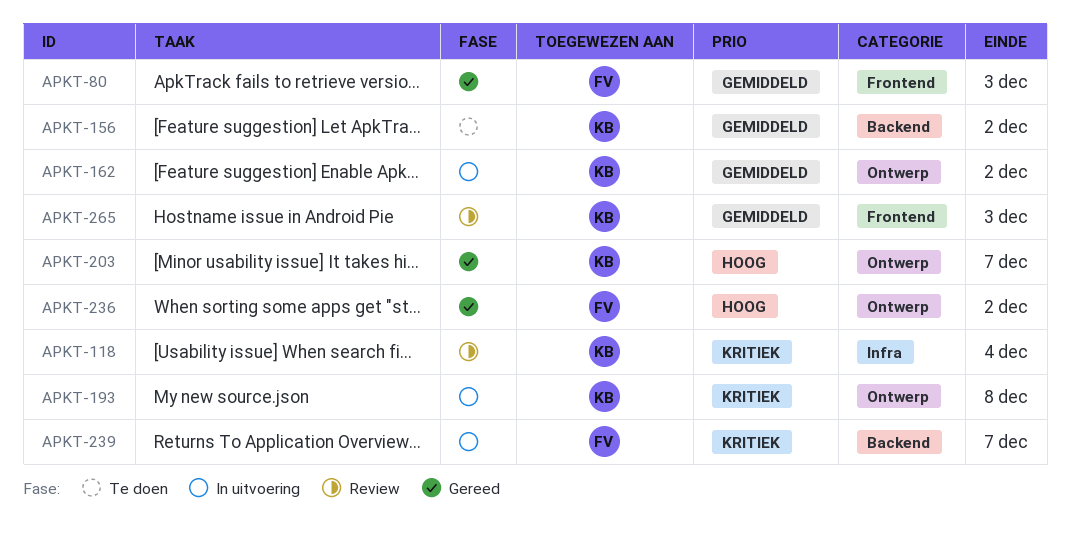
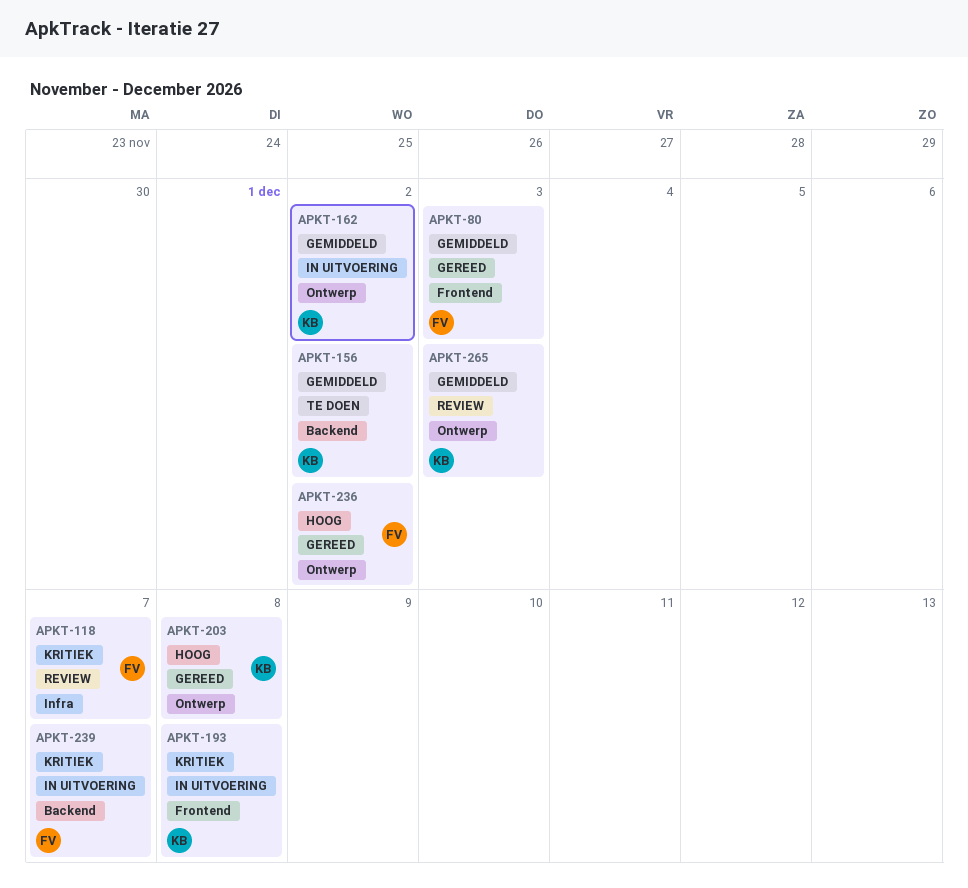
APKT-118, owner: KB -> FV
APKT-118, due: Dec 4 -> Dec 7
APKT-193, label: Ontwerp -> Frontend
APKT-203, due: Dec 7 -> Dec 8
APKT-265, label: Frontend -> Ontwerp

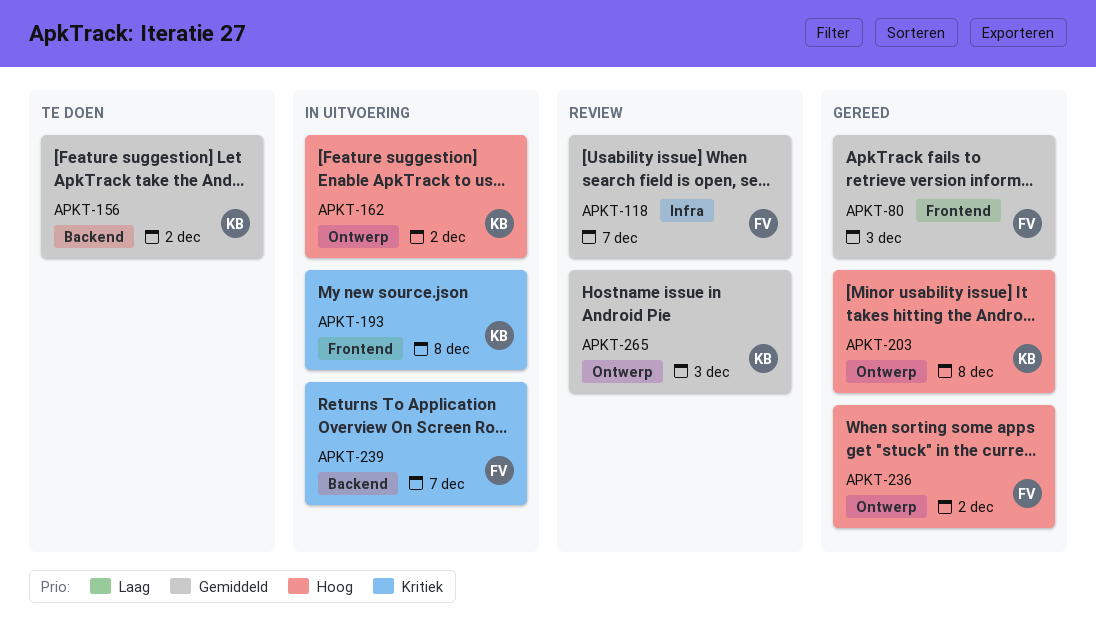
APKT-118, priority: Kritiek -> Gemiddeld
APKT-162, priority: Gemiddeld -> Hoog

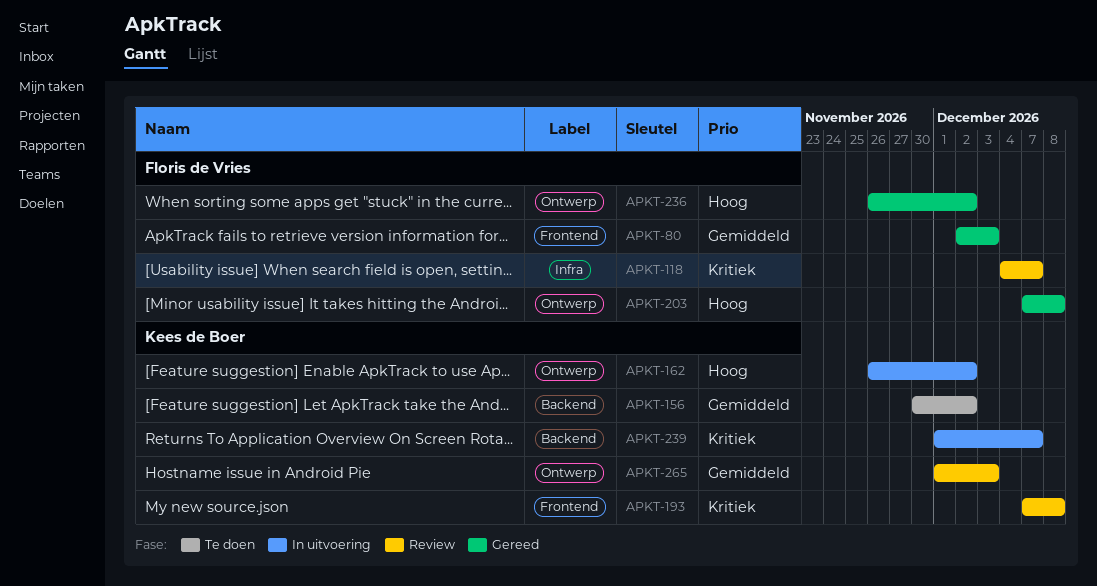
APKT-118, priority: Gemiddeld -> Kritiek
APKT-193, status: In uitvoering -> Review
APKT-203, owner: Kees de Boer -> Floris de Vries
APKT-239, owner: Floris de Vries -> Kees de Boer

